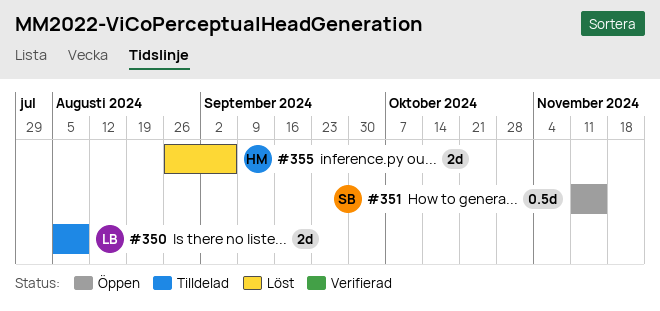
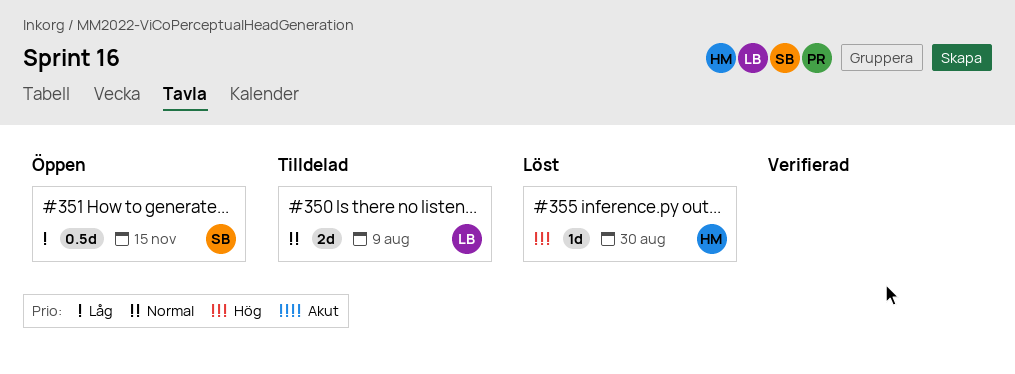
#355, estimate: 2d -> 1d
#355, due: Sep 6 -> Aug 30

